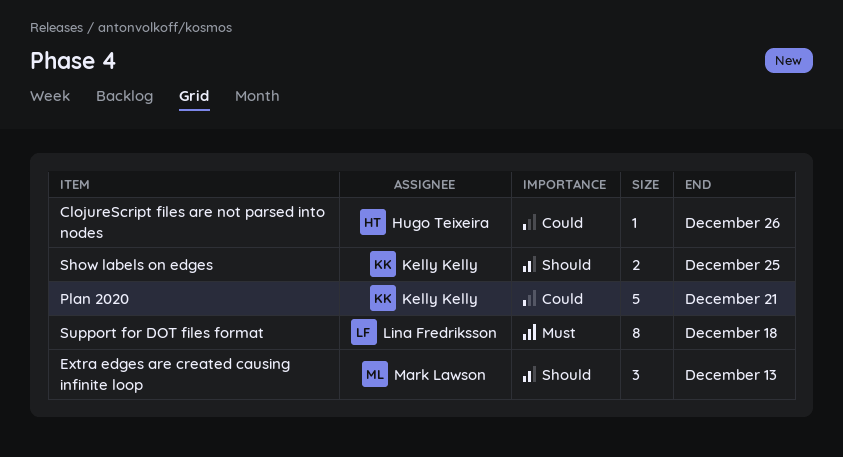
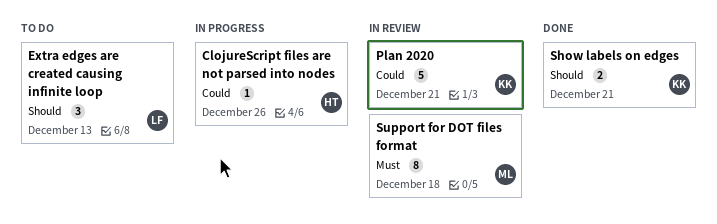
Extra edges are created causing infinite loop, owner: Mark Lawson -> Lina Fredriksson
Show labels on edges, due: Dec 25 -> Dec 21
Support for DOT files format, owner: Lina Fredriksson -> Mark Lawson

